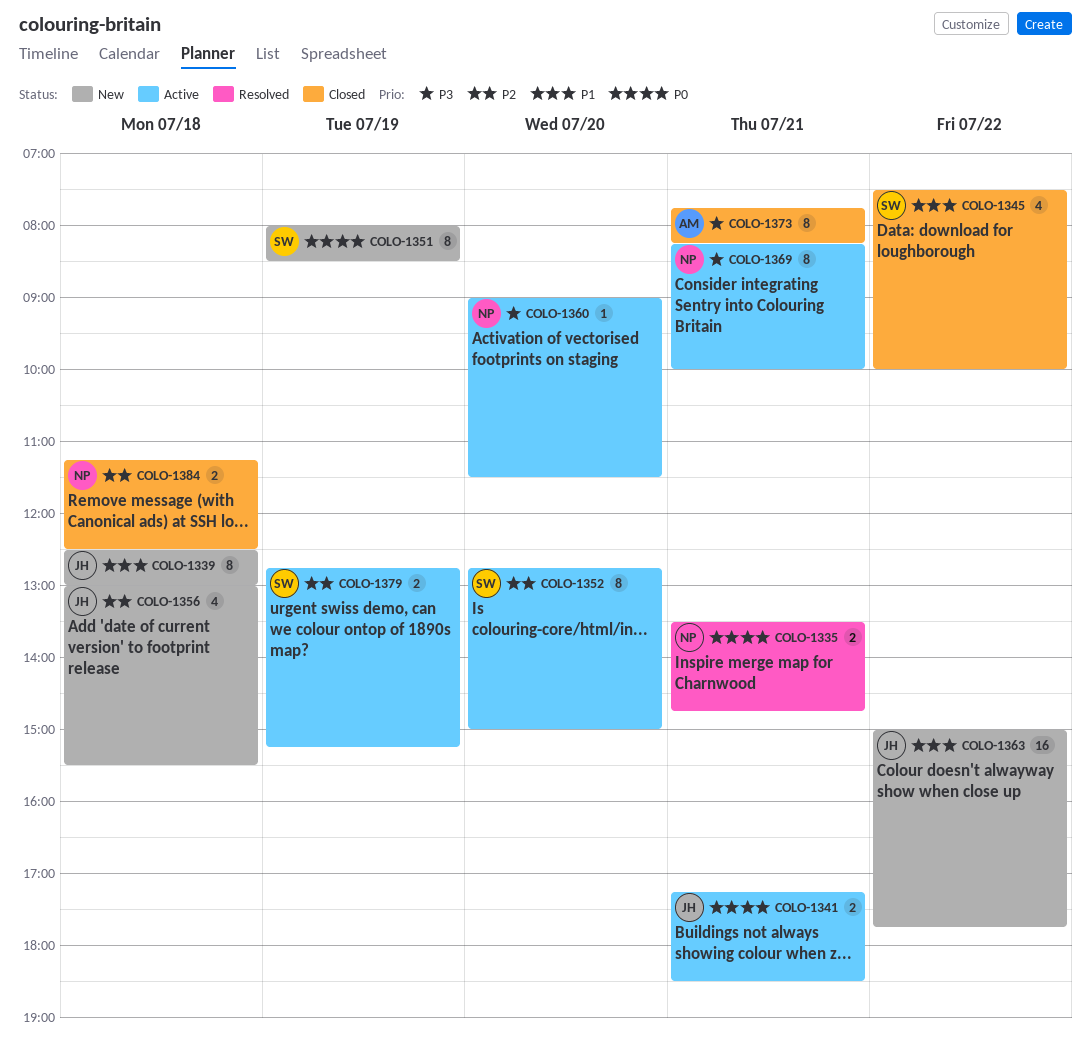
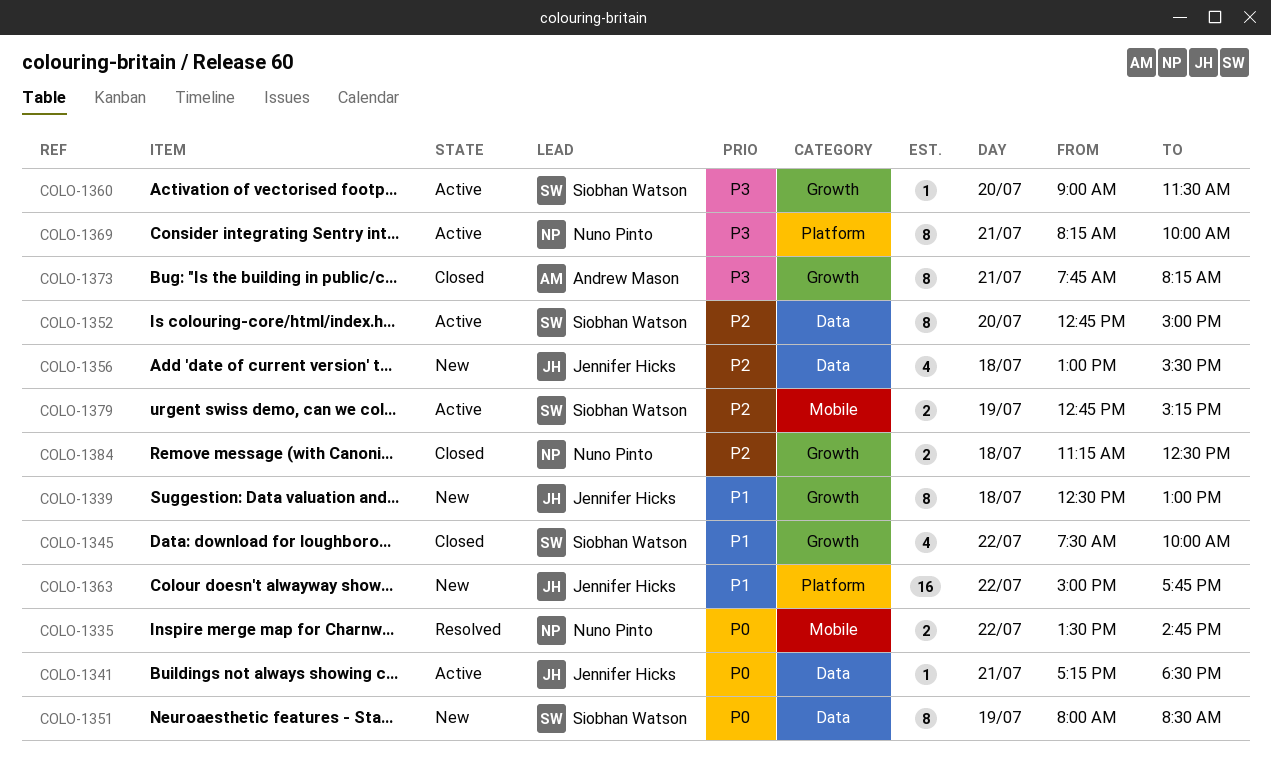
COLO-1335, day: Jul 21 -> Jul 22
COLO-1341, estimate: 2 -> 1
COLO-1360, owner: Nuno Pinto -> Siobhan Watson

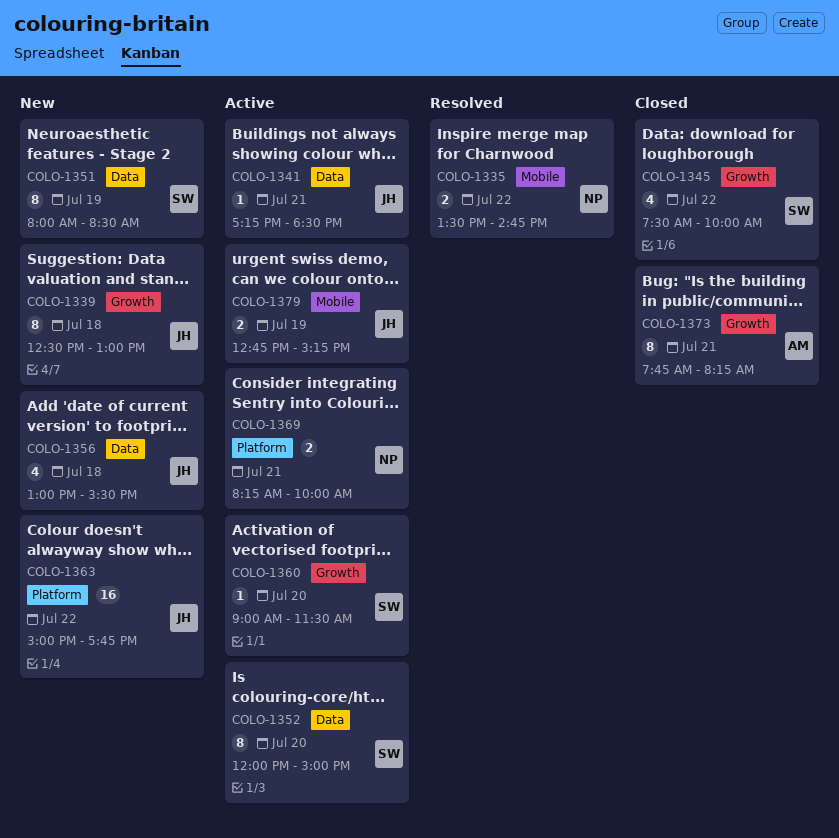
COLO-1352, begins: 12:45 -> 12:00
COLO-1369, estimate: 8 -> 2
COLO-1379, owner: Siobhan Watson -> Jennifer Hicks
COLO-1384: present -> none

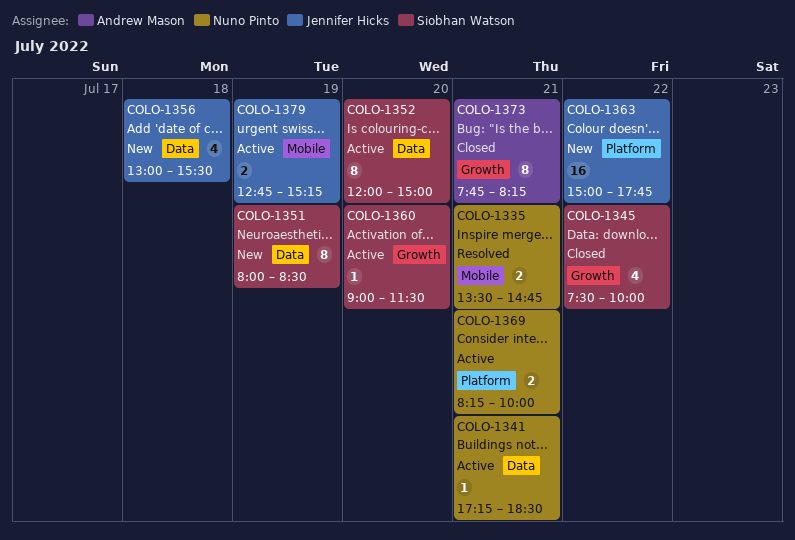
COLO-1335, day: Jul 22 -> Jul 21
COLO-1339: present -> none
COLO-1341, owner: Jennifer Hicks -> Nuno Pinto

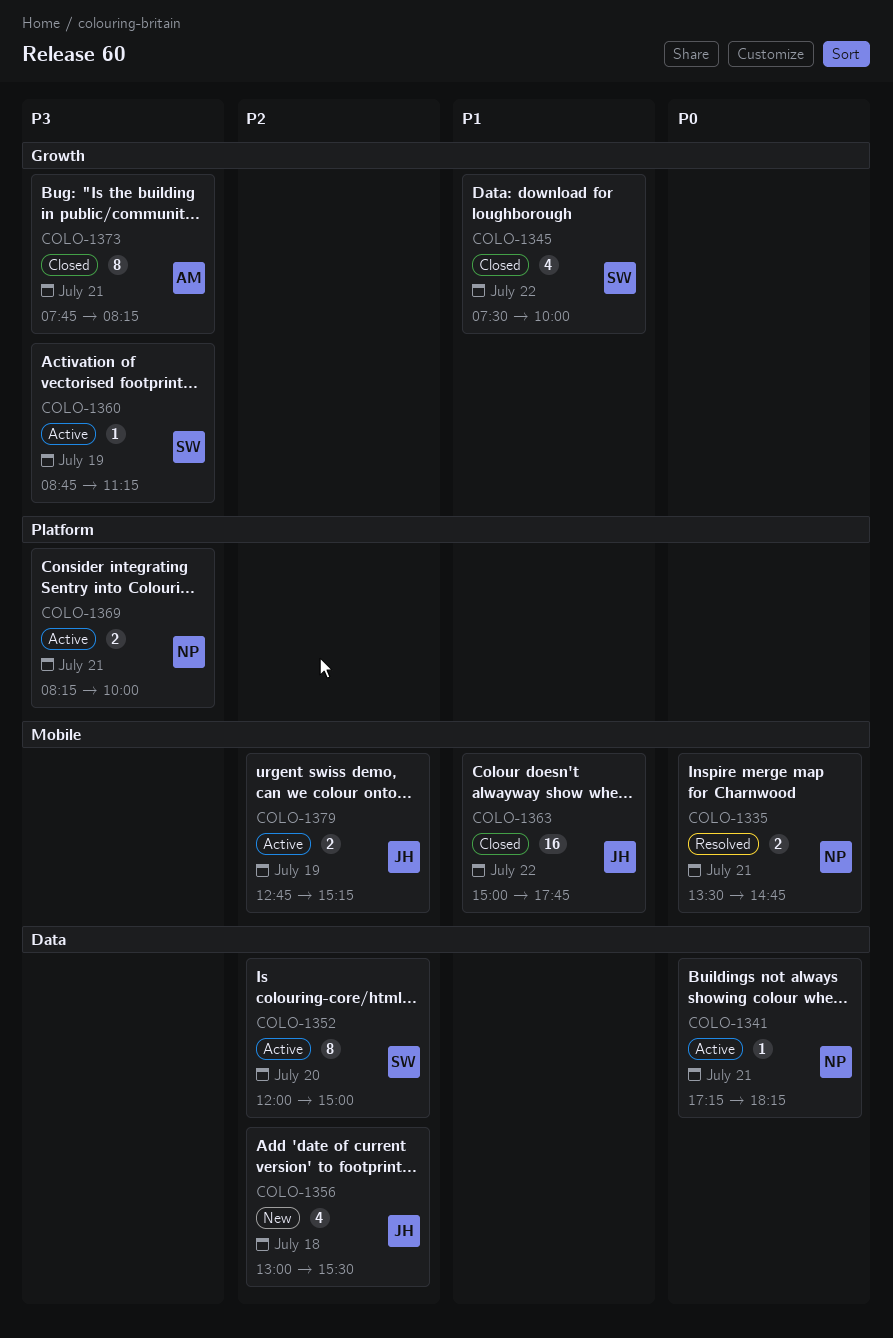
COLO-1341, ends: 18:30 -> 18:15
COLO-1351: present -> none
COLO-1360, day: Jul 20 -> Jul 19
COLO-1360, begins: 09:00 -> 08:45
COLO-1360, ends: 11:30 -> 11:15
COLO-1363, status: New -> Closed
COLO-1363, label: Platform -> Mobile

